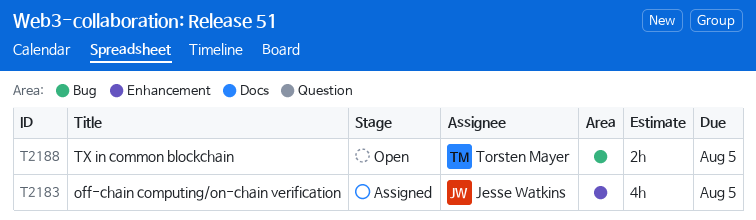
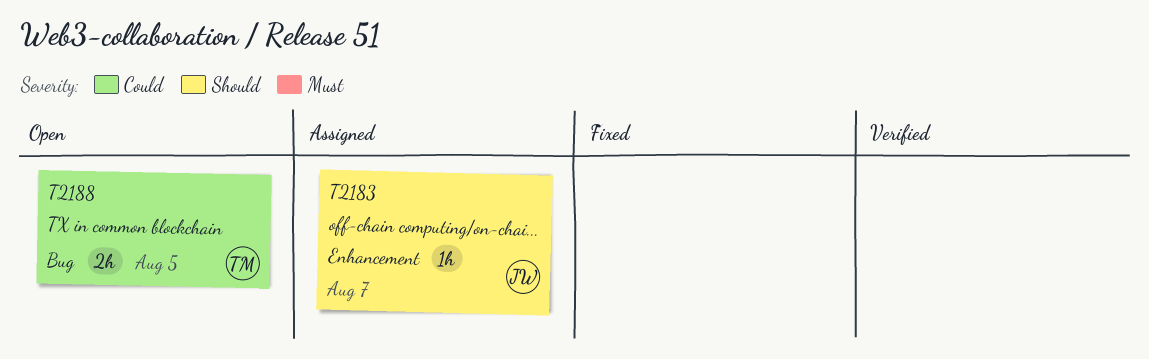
T2183, estimate: 4h -> 1h
T2183, due: Aug 5 -> Aug 7

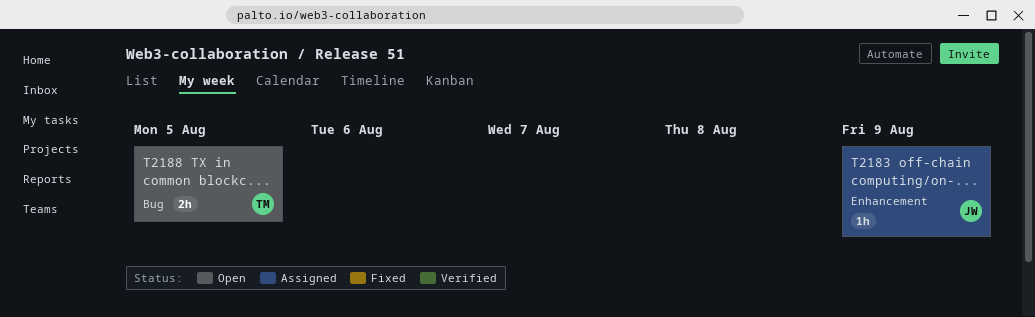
T2183, due: Aug 7 -> Aug 9

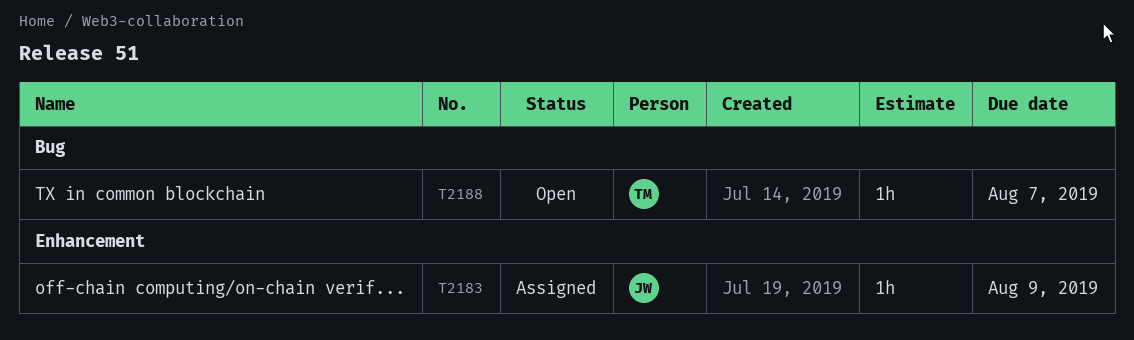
T2188, estimate: 2h -> 1h
T2188, due: Aug 5 -> Aug 7

